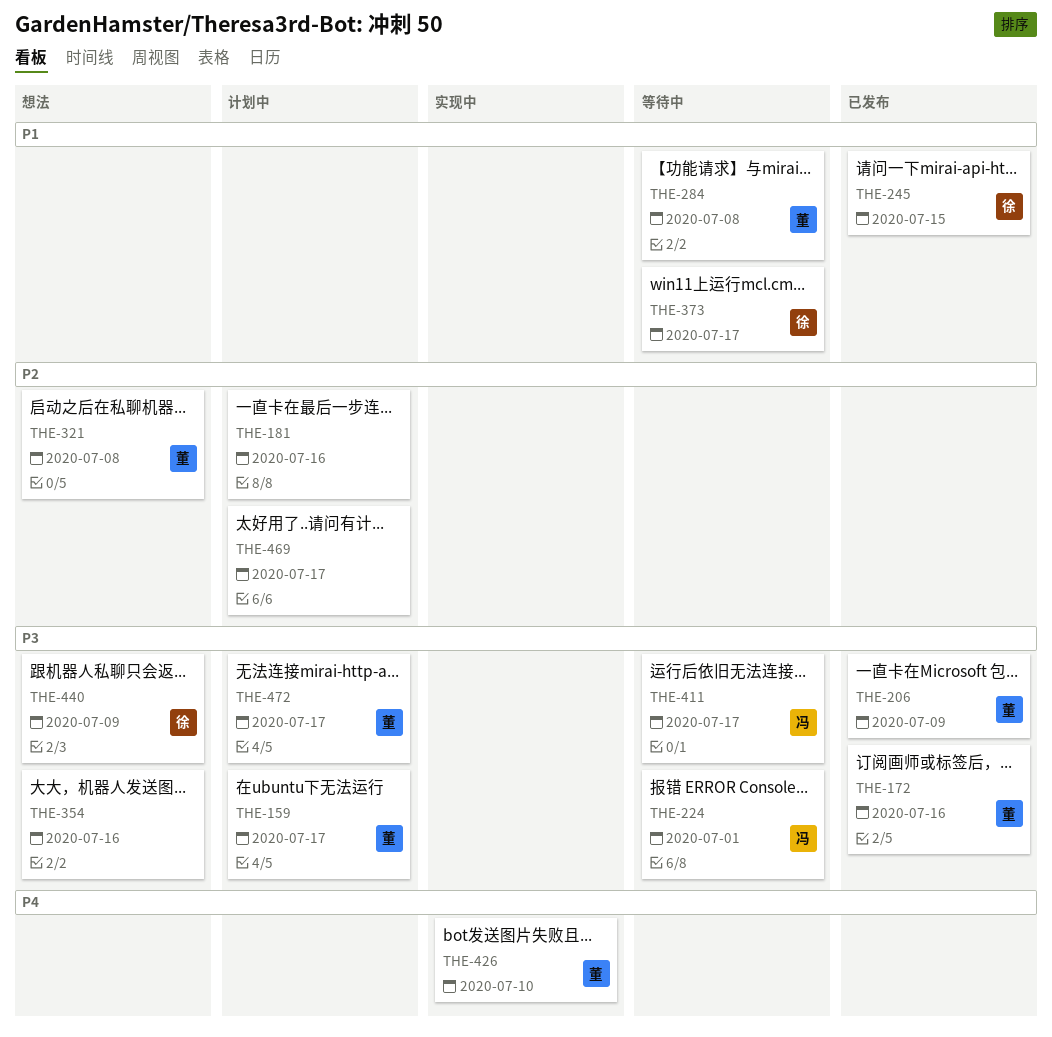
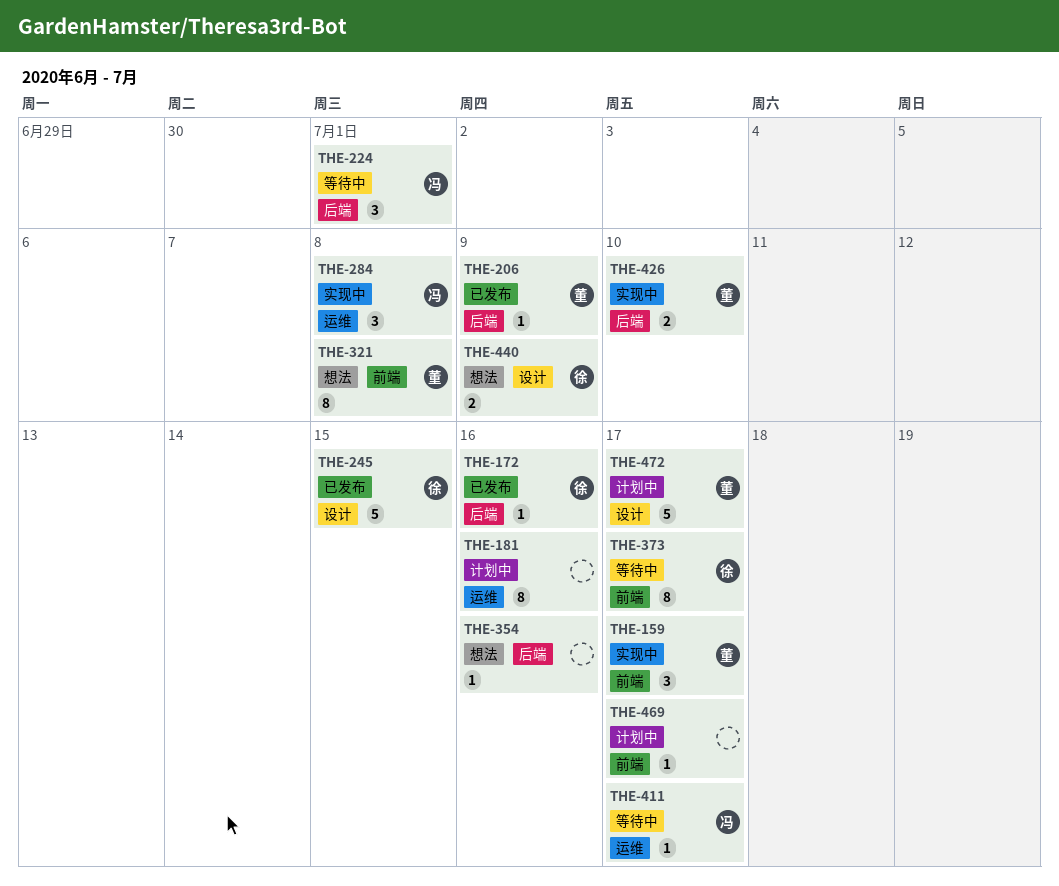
THE-159, status: 计划中 -> 实现中
THE-172, owner: 董 -> 徐
THE-284, status: 等待中 -> 实现中
THE-284, owner: 董 -> 冯

